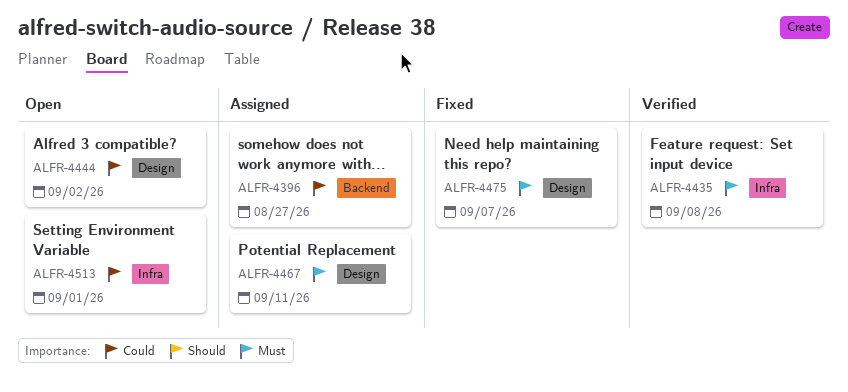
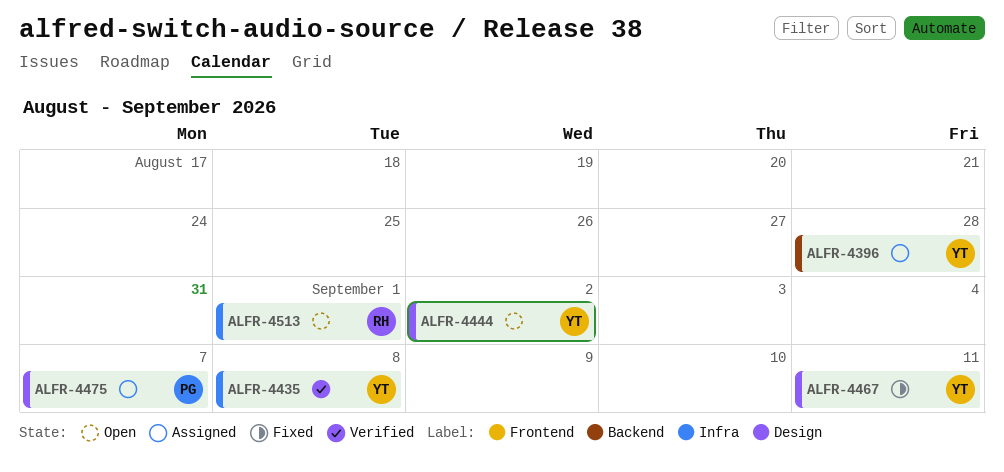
ALFR-4396, due: Aug 27 -> Aug 28
ALFR-4467, status: Assigned -> Fixed
ALFR-4475, status: Fixed -> Assigned

